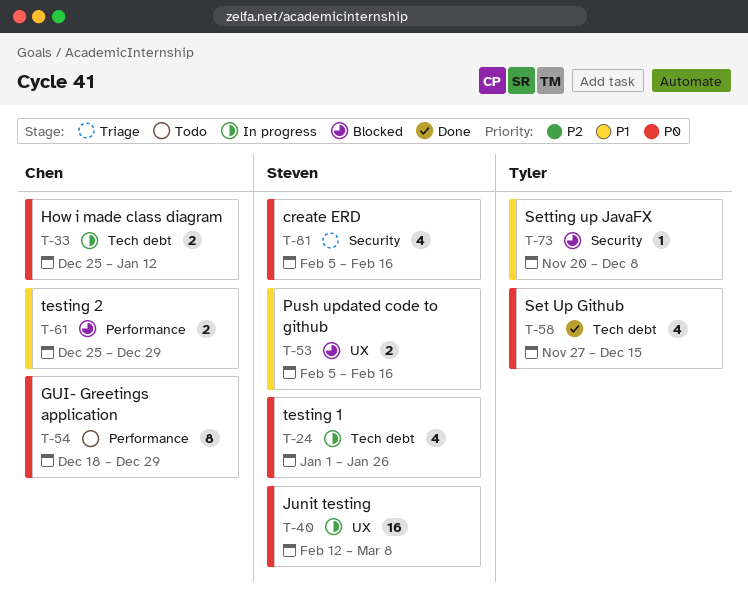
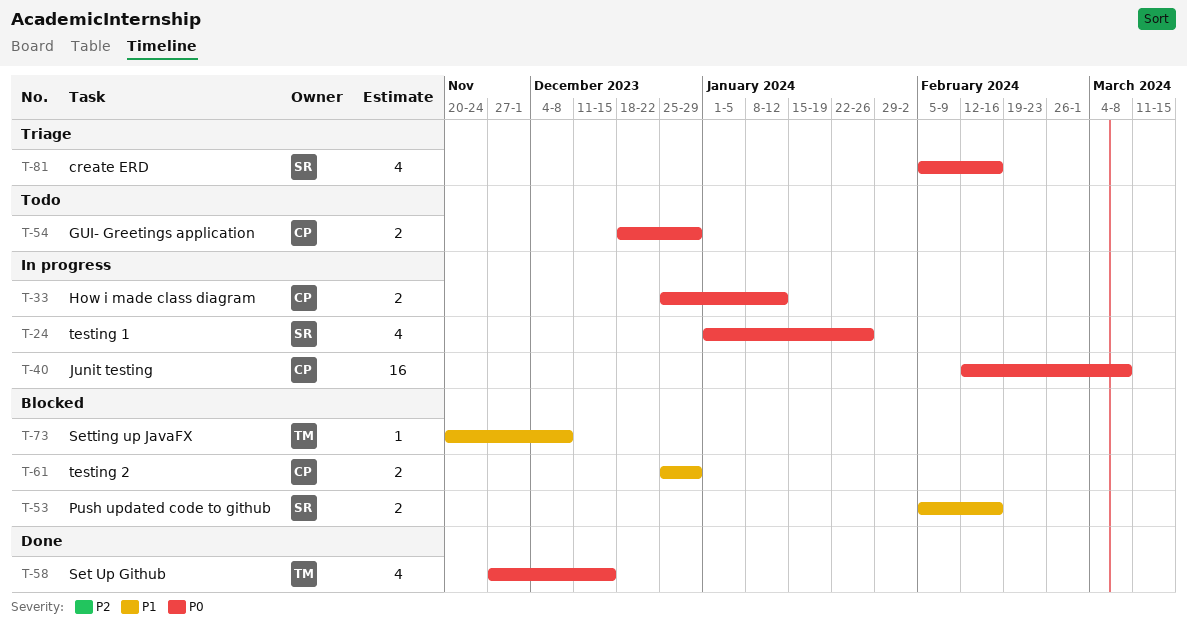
T-40, owner: Steven -> Chen
T-54, estimate: 8 -> 2

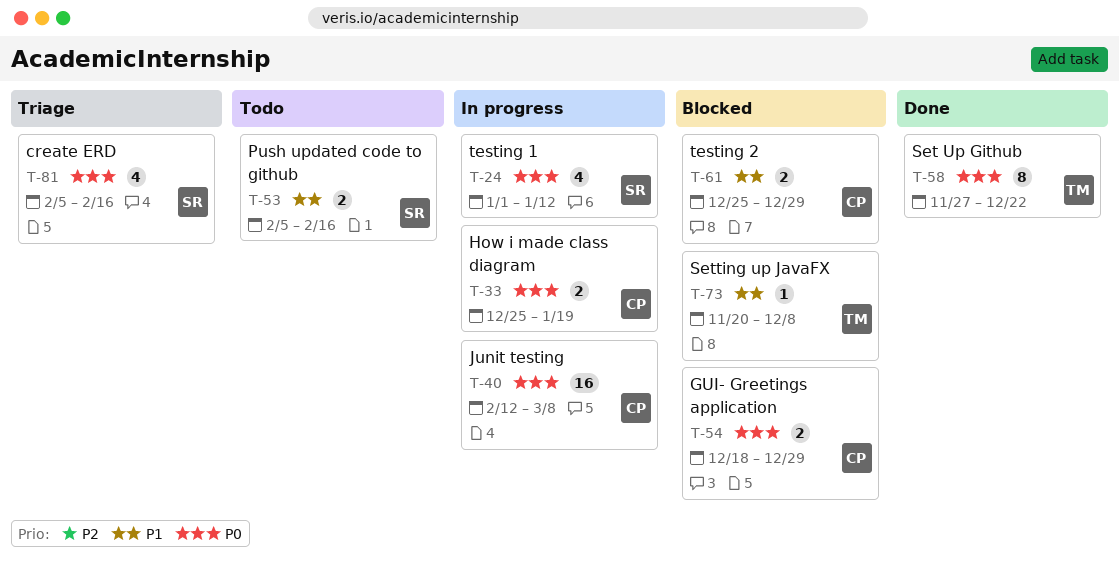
T-24, due: Jan 26 -> Jan 12
T-33, due: Jan 12 -> Jan 19
T-53, status: Blocked -> Todo
T-54, status: Todo -> Blocked
T-58, estimate: 4 -> 8
T-58, due: Dec 15 -> Dec 22

